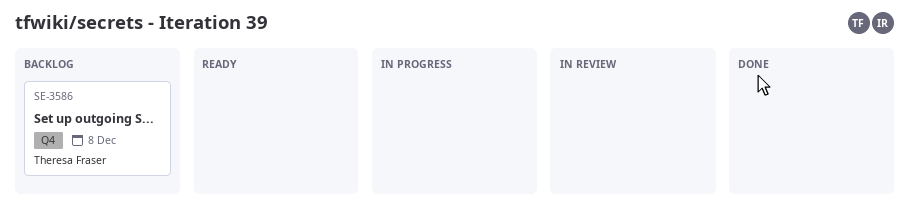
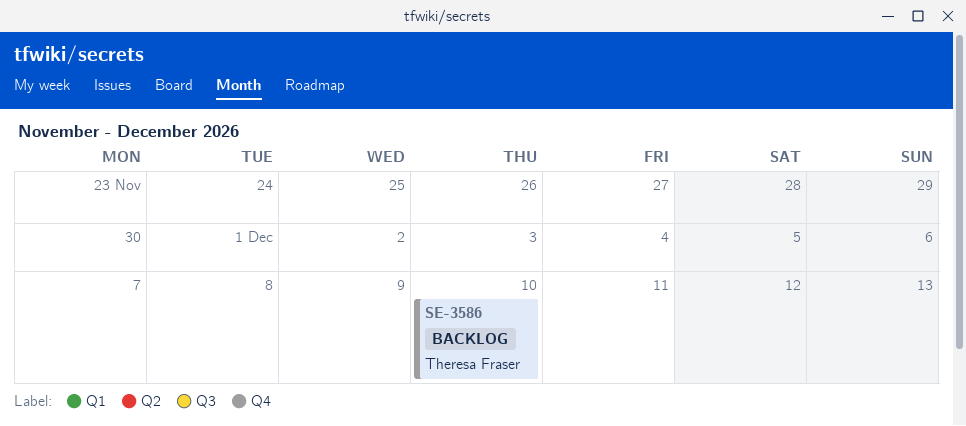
SE-3586, due: Dec 8 -> Dec 10

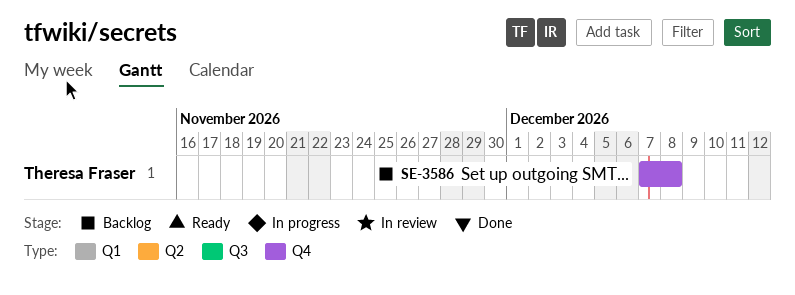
SE-3586, due: Dec 10 -> Dec 8

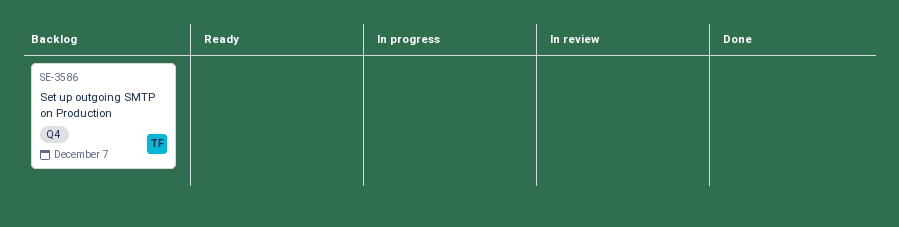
SE-3586, due: Dec 8 -> Dec 7

